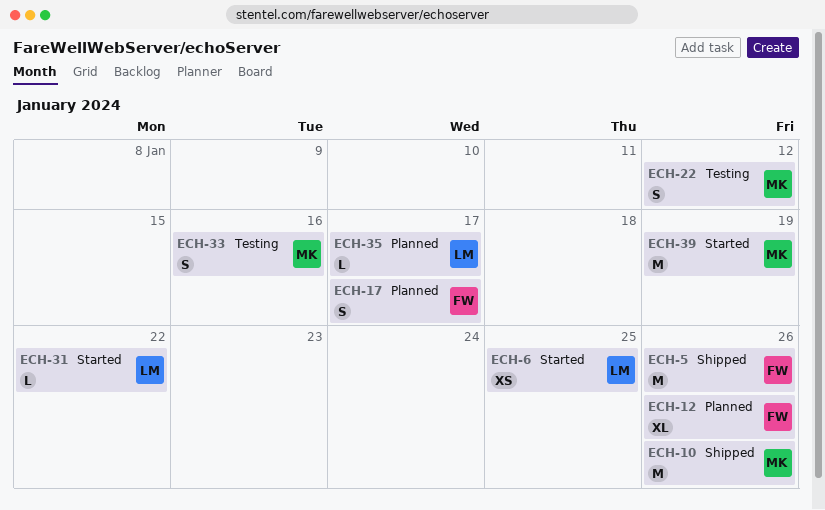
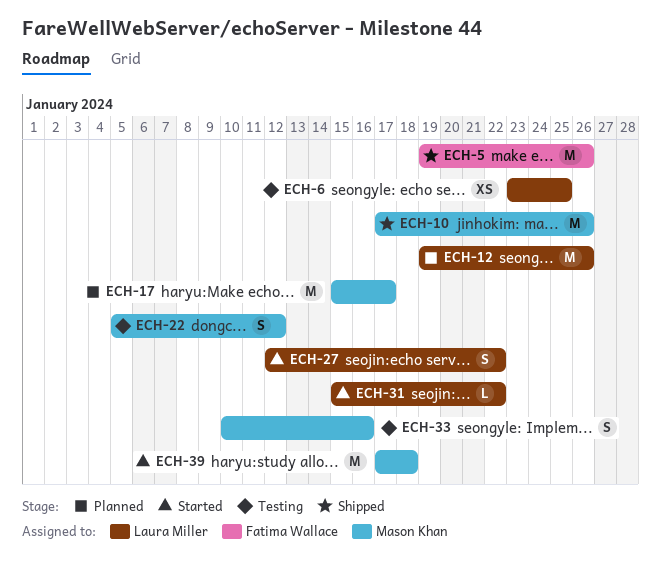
ECH-6, status: Started -> Testing
ECH-12, owner: Fatima Wallace -> Laura Miller
ECH-12, estimate: XL -> M
ECH-17, owner: Fatima Wallace -> Mason Khan
ECH-17, estimate: S -> M
ECH-27: none -> present
ECH-35: present -> none
ECH-39, due: Jan 19 -> Jan 18

